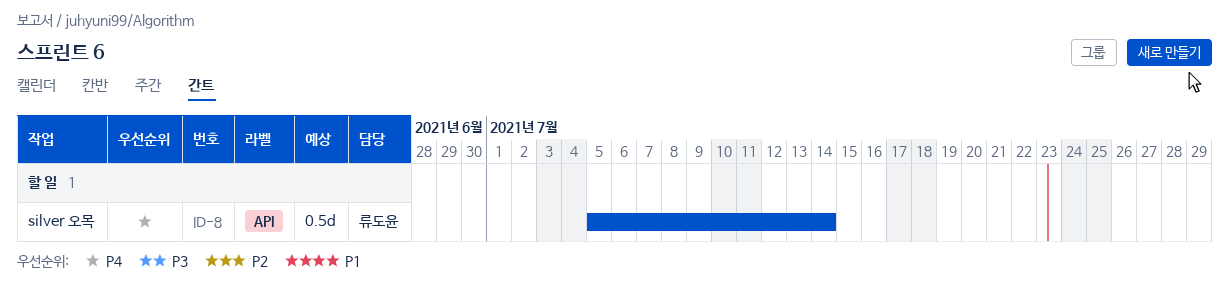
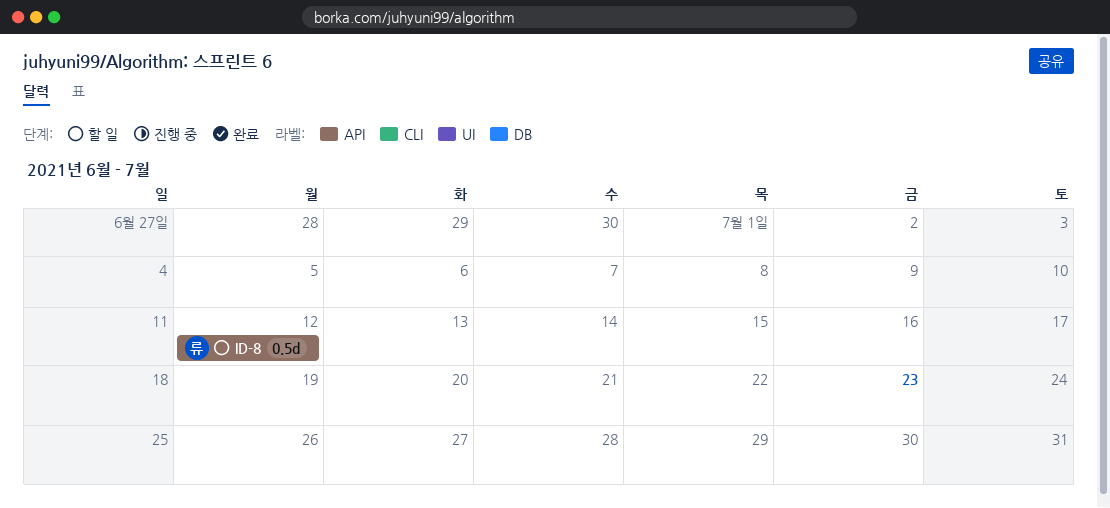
ID-8, start: Jul 5 -> Jul 12
ID-8, due: Jul 14 -> Jul 12

